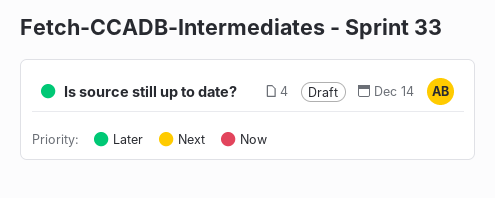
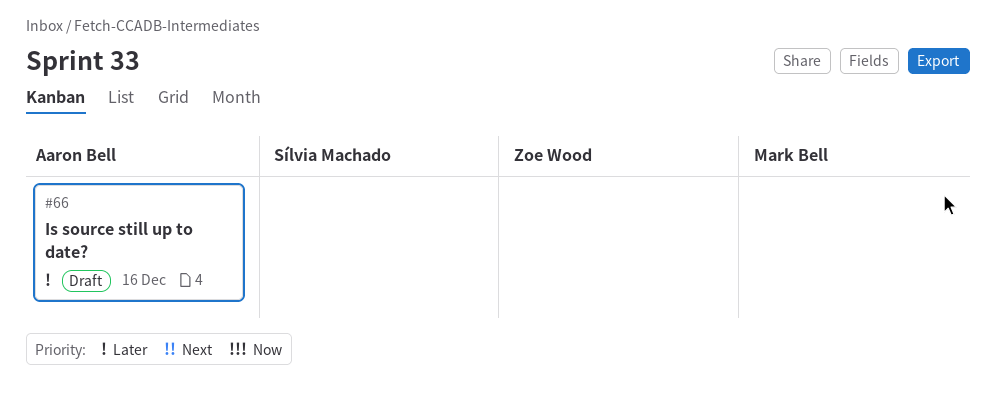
Is source still up to date?, due: Dec 14 -> Dec 16

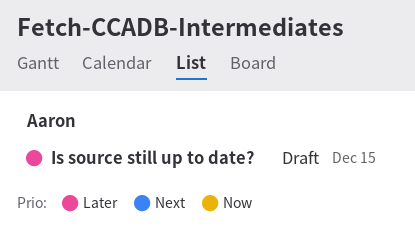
Is source still up to date?, due: Dec 16 -> Dec 15

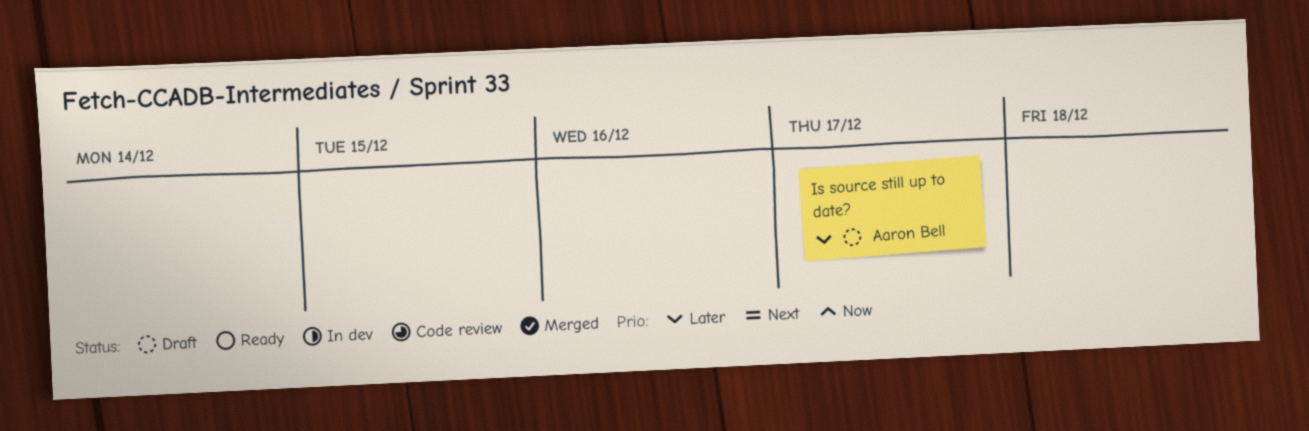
Is source still up to date?, due: Dec 15 -> Dec 17

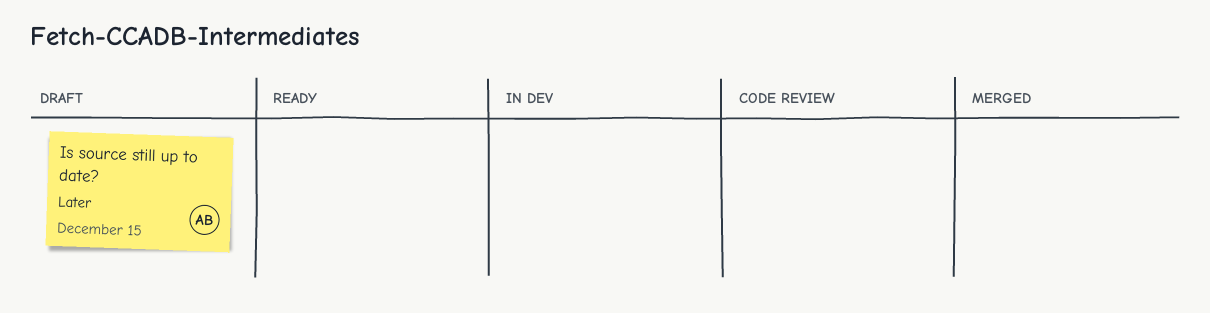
Is source still up to date?, due: Dec 17 -> Dec 15

